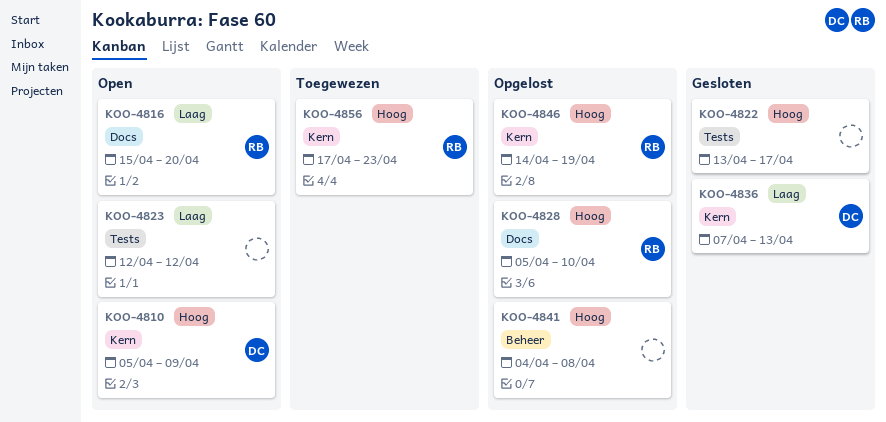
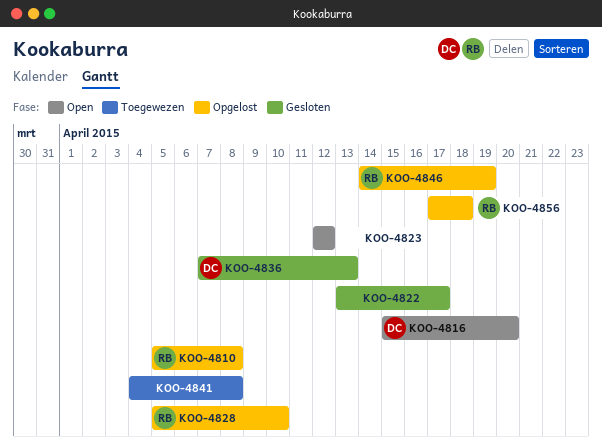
KOO-4810, status: Open -> Opgelost
KOO-4810, owner: DC -> RB
KOO-4810, due: Apr 9 -> Apr 8
KOO-4816, owner: RB -> DC
KOO-4841, status: Opgelost -> Toegewezen
KOO-4856, status: Toegewezen -> Opgelost
KOO-4856, due: Apr 23 -> Apr 18

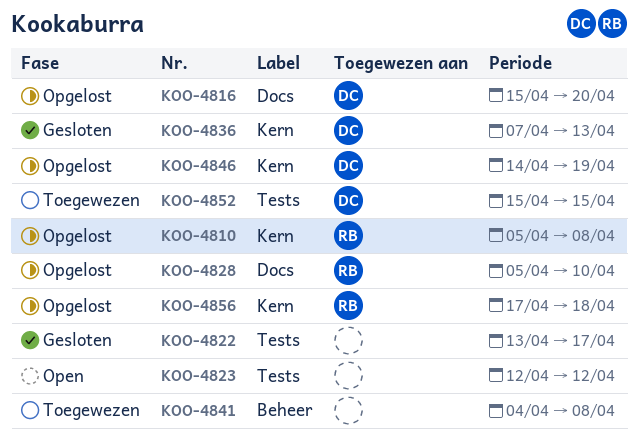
KOO-4816, status: Open -> Opgelost
KOO-4846, owner: RB -> DC
KOO-4852: none -> present

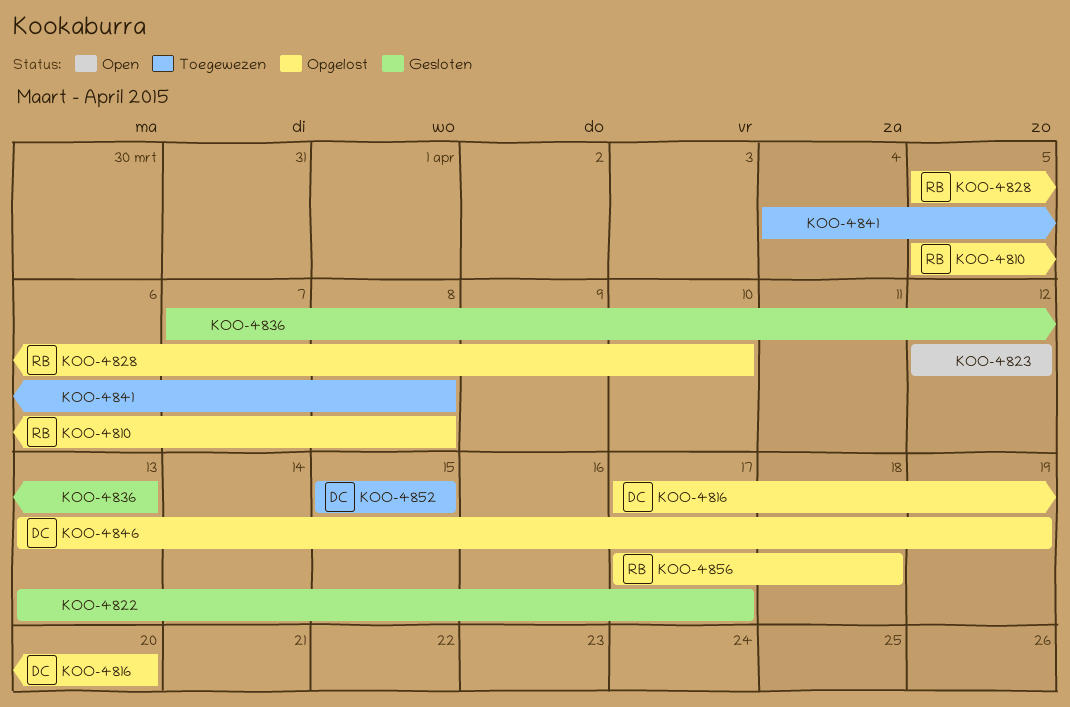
KOO-4816, start: Apr 15 -> Apr 17
KOO-4836, owner: DC -> none
KOO-4846, start: Apr 14 -> Apr 13

